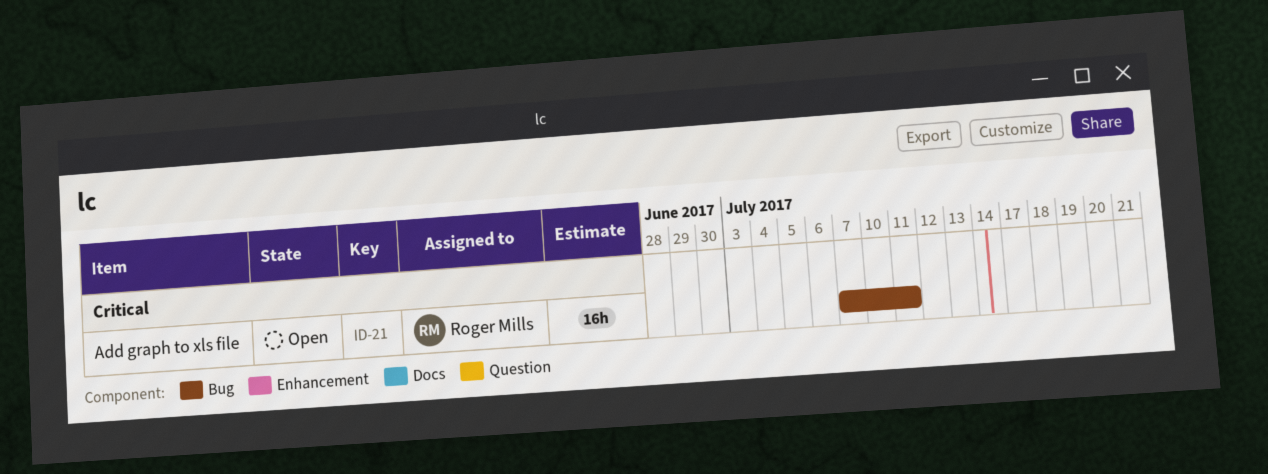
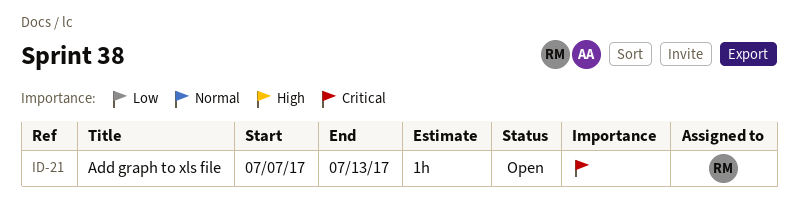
ID-21, estimate: 16h -> 1h
ID-21, due: Jul 11 -> Jul 13

